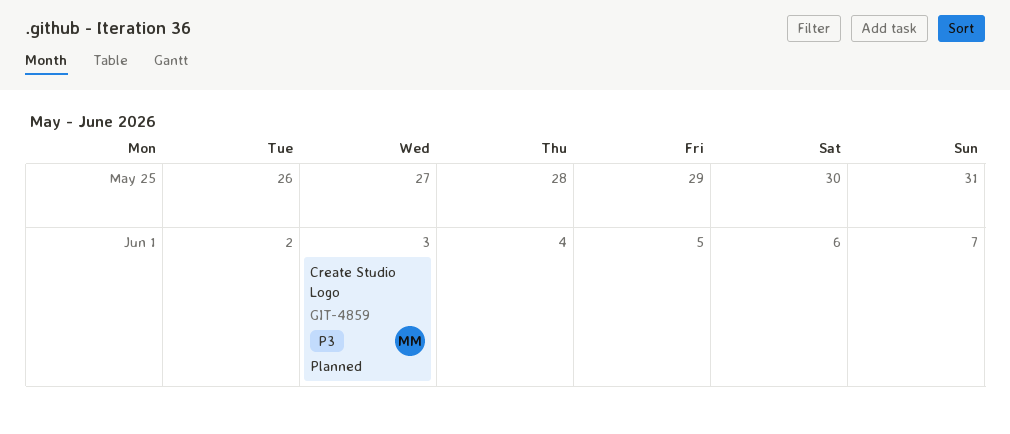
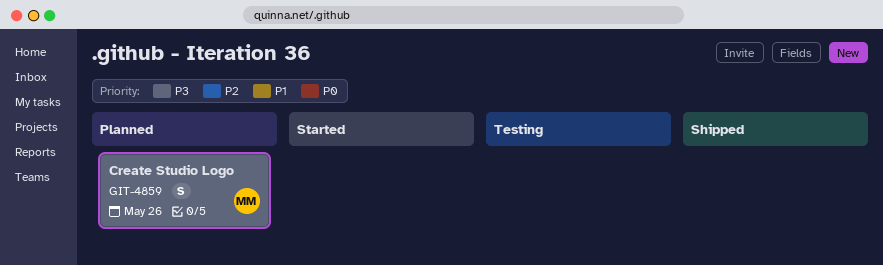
GIT-4859, due: Jun 3 -> May 26

